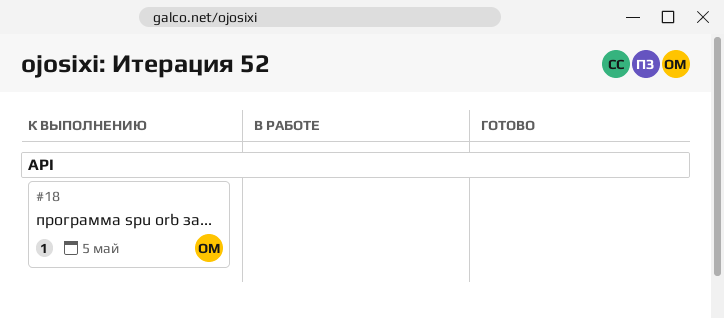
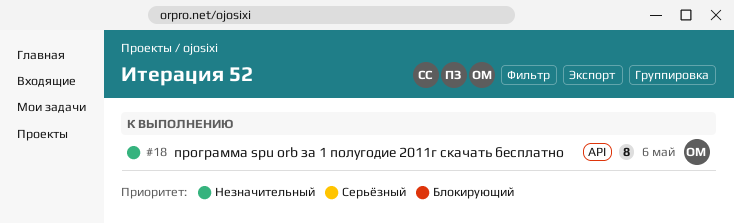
#18, estimate: 1 -> 8
#18, due: May 5 -> May 6

